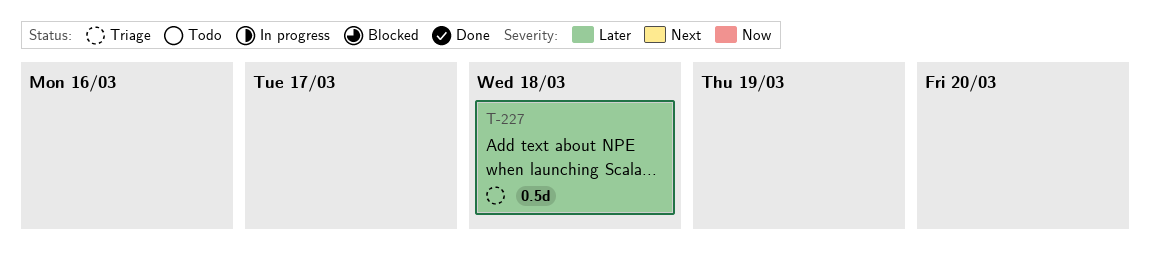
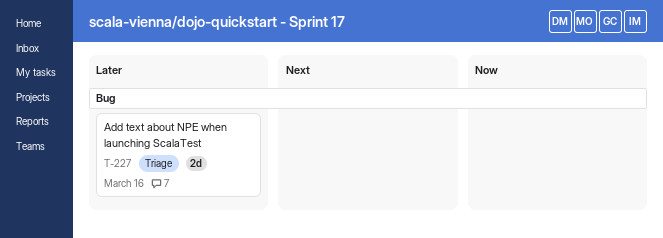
T-227, estimate: 0.5d -> 2d
T-227, due: Mar 18 -> Mar 16

